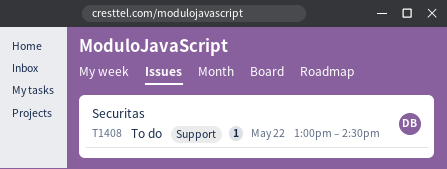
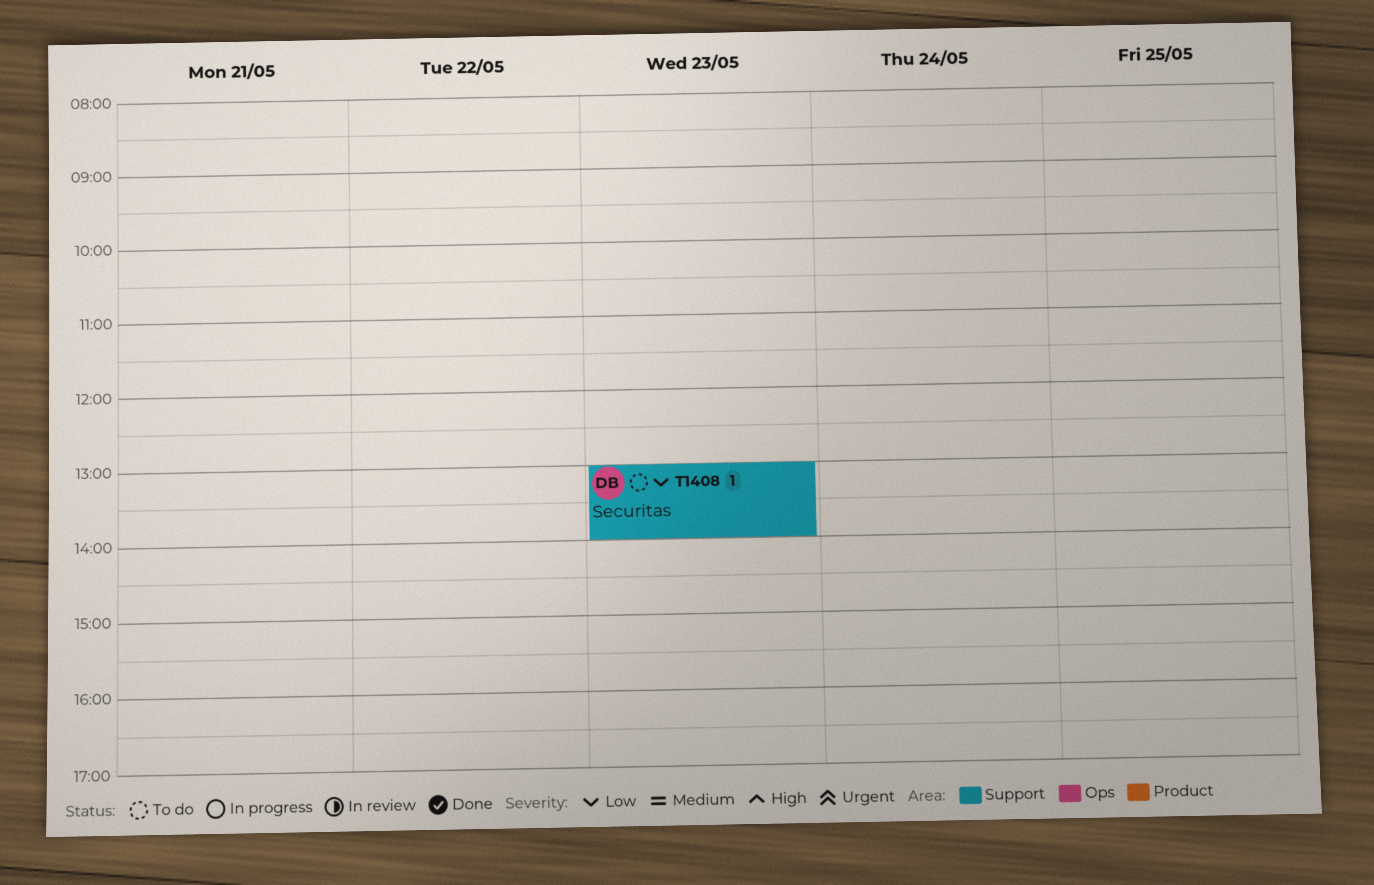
T1408, day: May 22 -> May 23
T1408, ends: 14:30 -> 14:00

